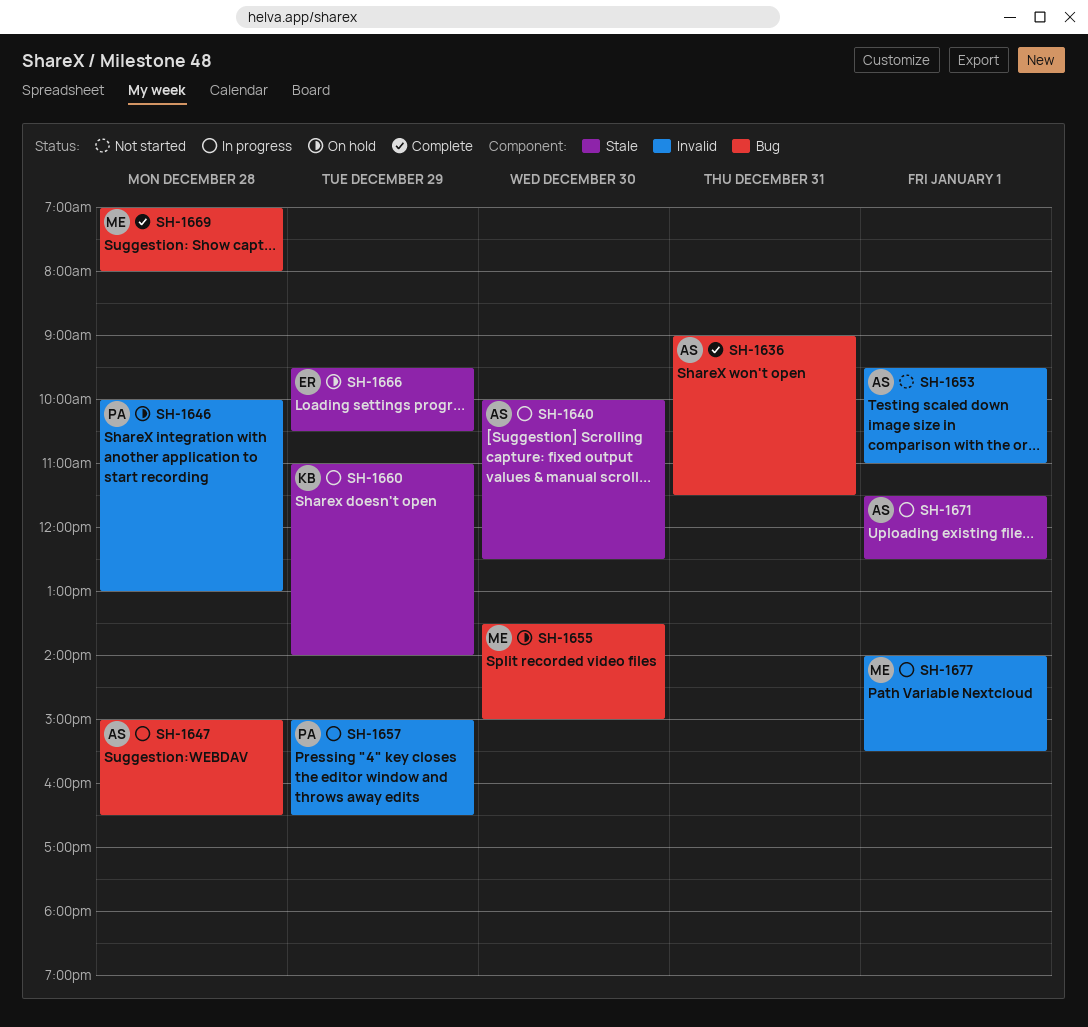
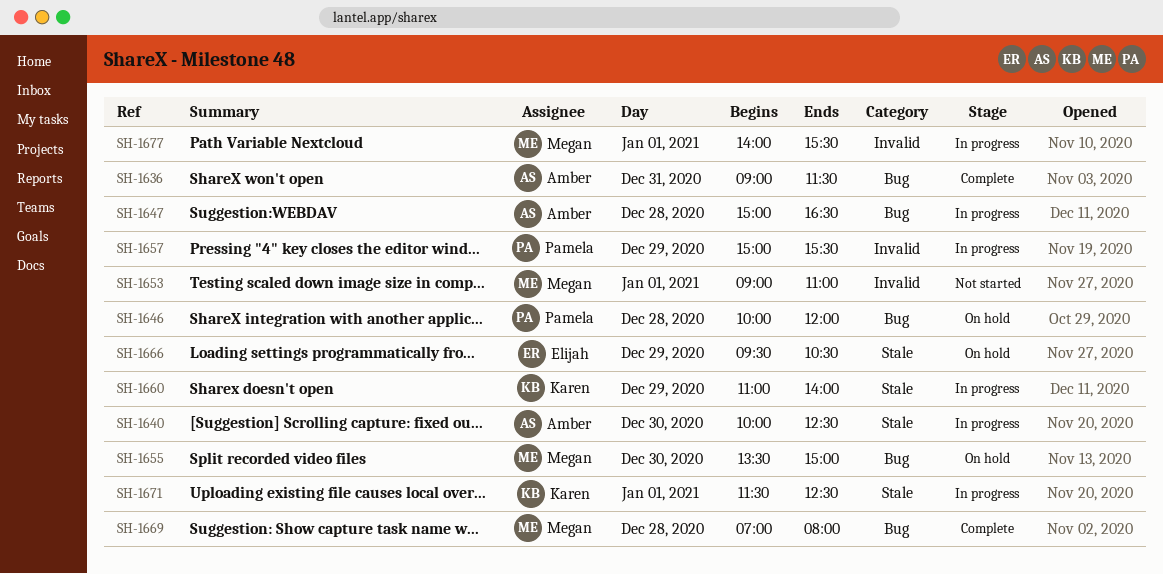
SH-1646, label: Invalid -> Bug
SH-1646, ends: 13:00 -> 12:00
SH-1653, owner: Amber -> Megan
SH-1653, begins: 09:30 -> 09:00
SH-1657, ends: 16:30 -> 15:30
SH-1671, owner: Amber -> Karen

